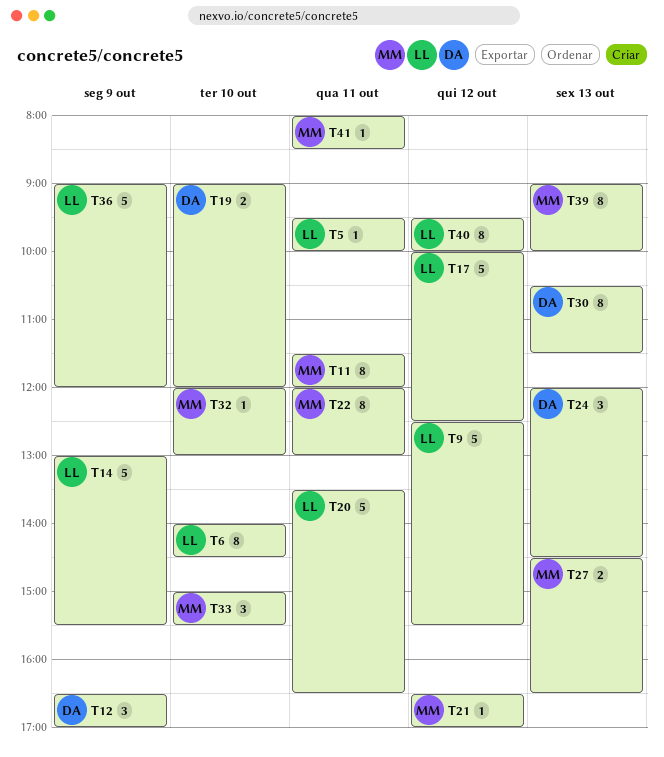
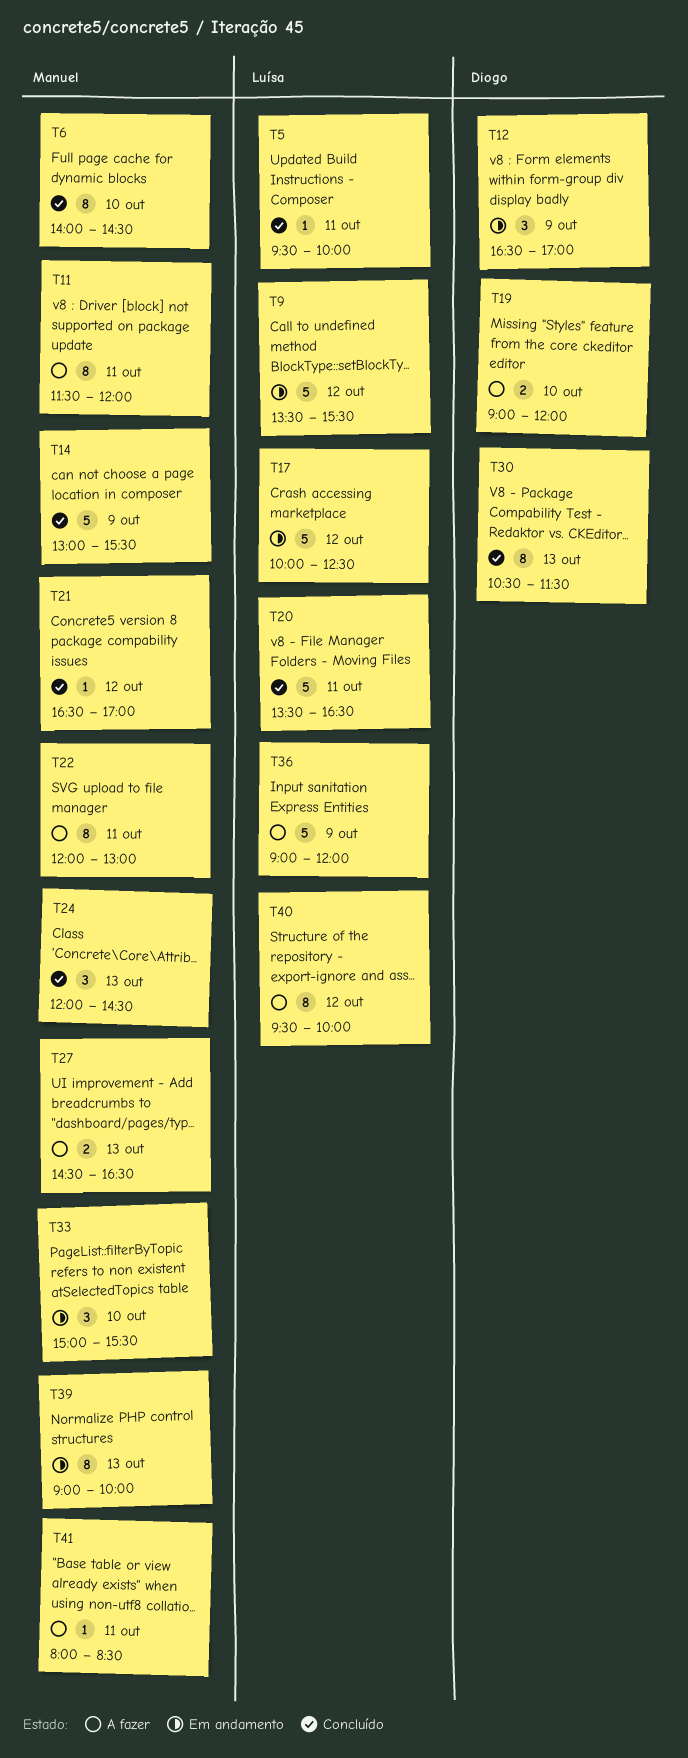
T6, owner: Luísa -> Manuel
T9, begins: 12:30 -> 13:30
T14, owner: Luísa -> Manuel
T24, owner: Diogo -> Manuel
T32: present -> none

